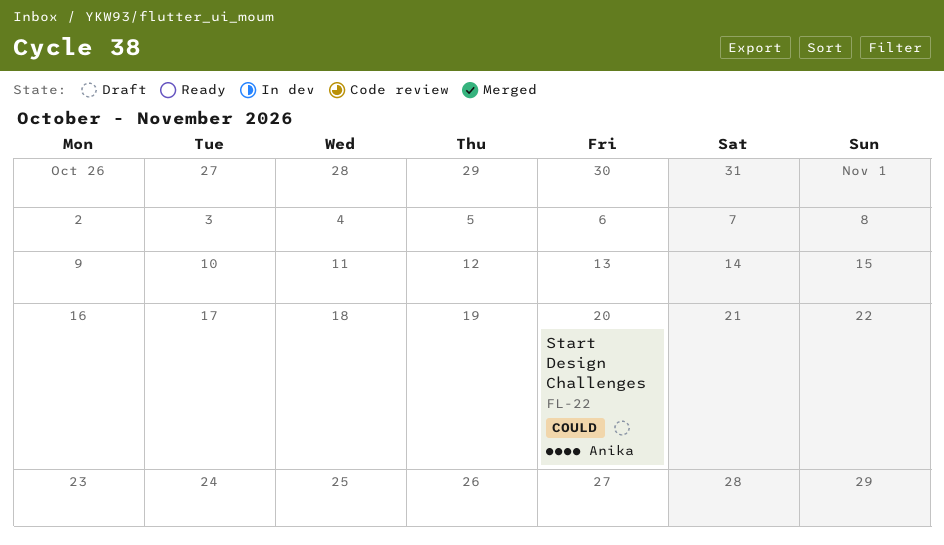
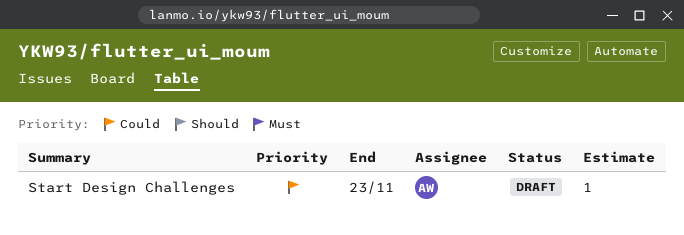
Start Design Challenges, estimate: 4 -> 1
Start Design Challenges, due: Nov 20 -> Nov 23

